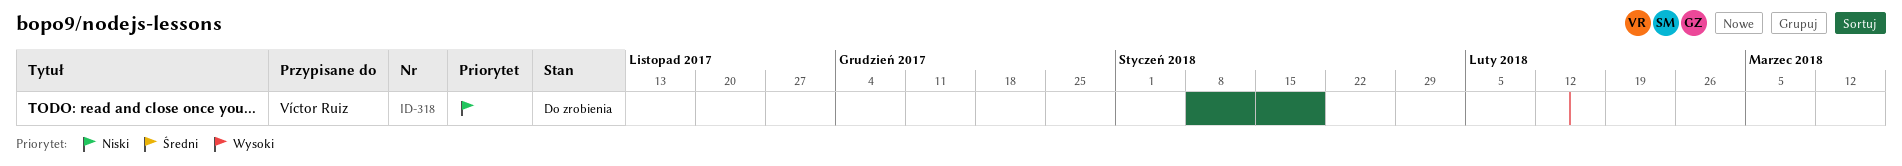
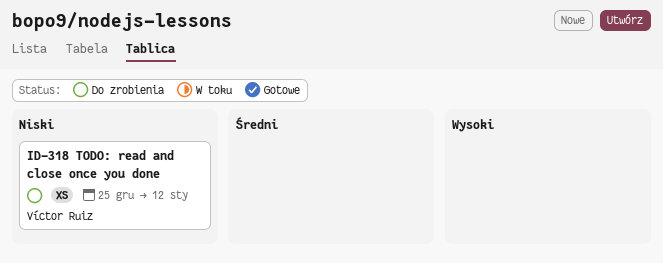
ID-318, start: Jan 8 -> Dec 25
ID-318, due: Jan 19 -> Jan 12

